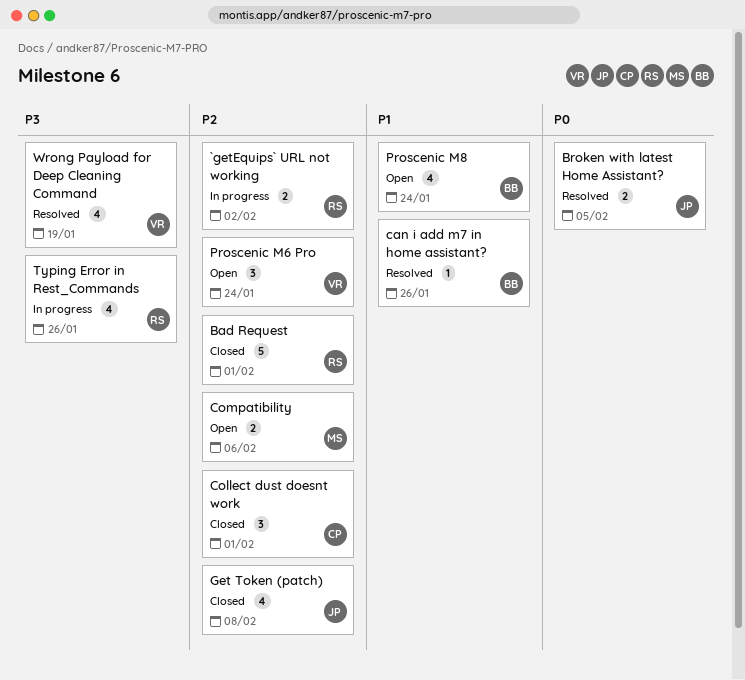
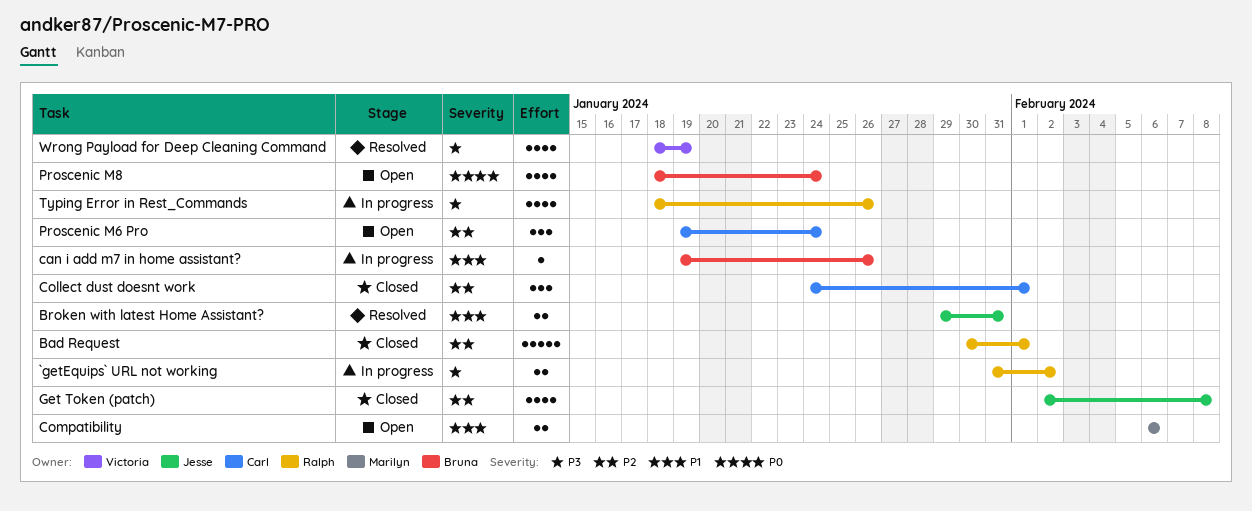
`getEquips` URL not working, priority: P2 -> P3
Broken with latest Home Assistant?, priority: P0 -> P1
Broken with latest Home Assistant?, due: Feb 5 -> Jan 31
can i add m7 in home assistant?, status: Resolved -> In progress
Compatibility, priority: P2 -> P1
Proscenic M6 Pro, owner: Victoria -> Carl
Proscenic M8, priority: P1 -> P0

